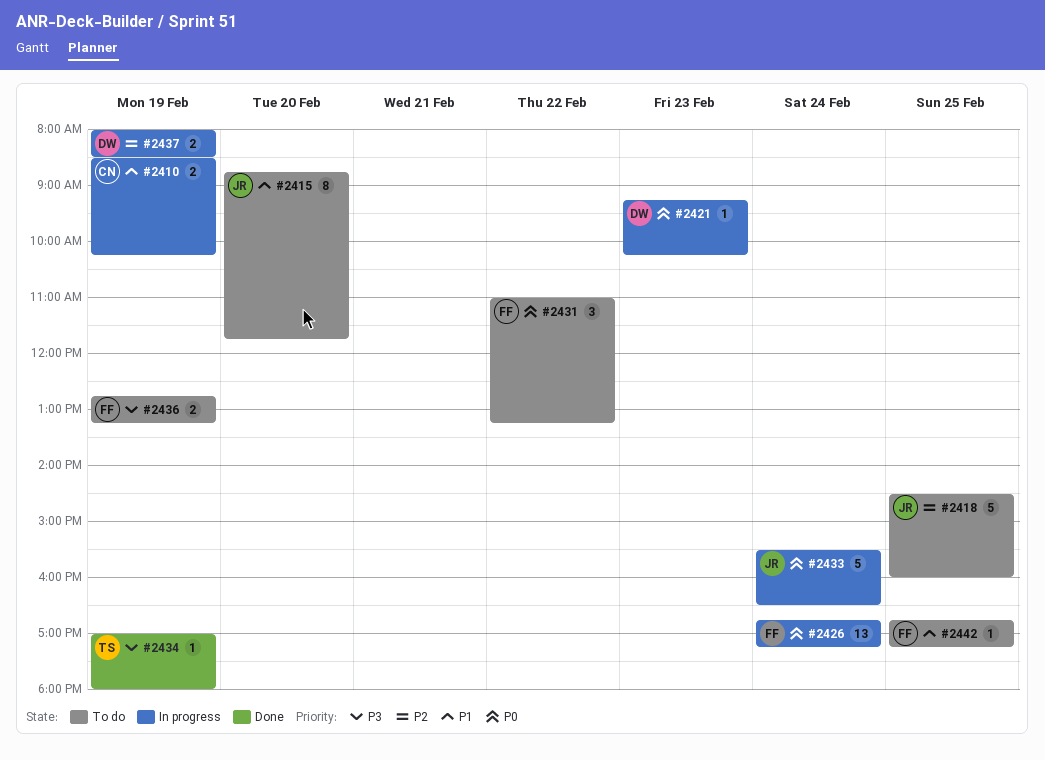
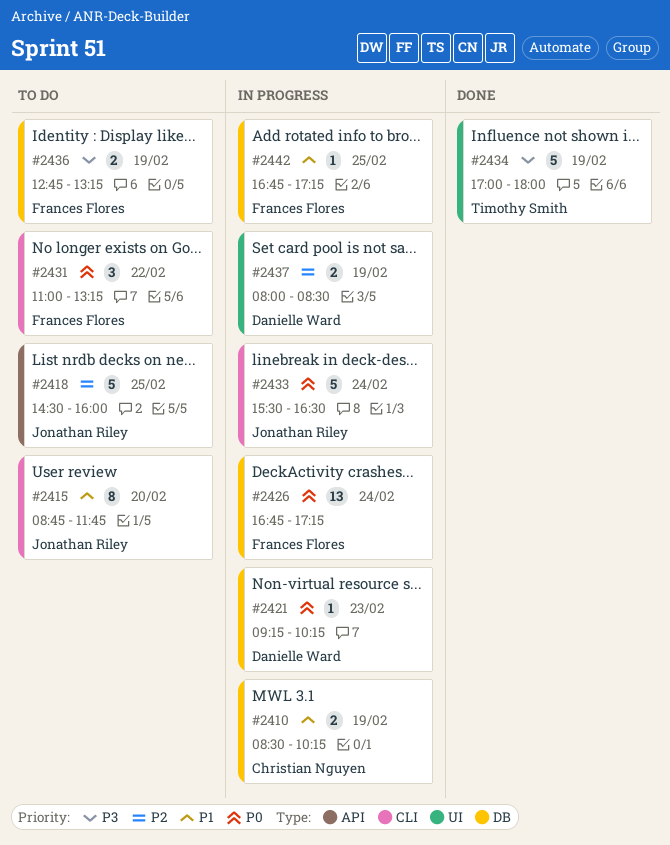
#2434, estimate: 1 -> 5
#2442, status: To do -> In progress

